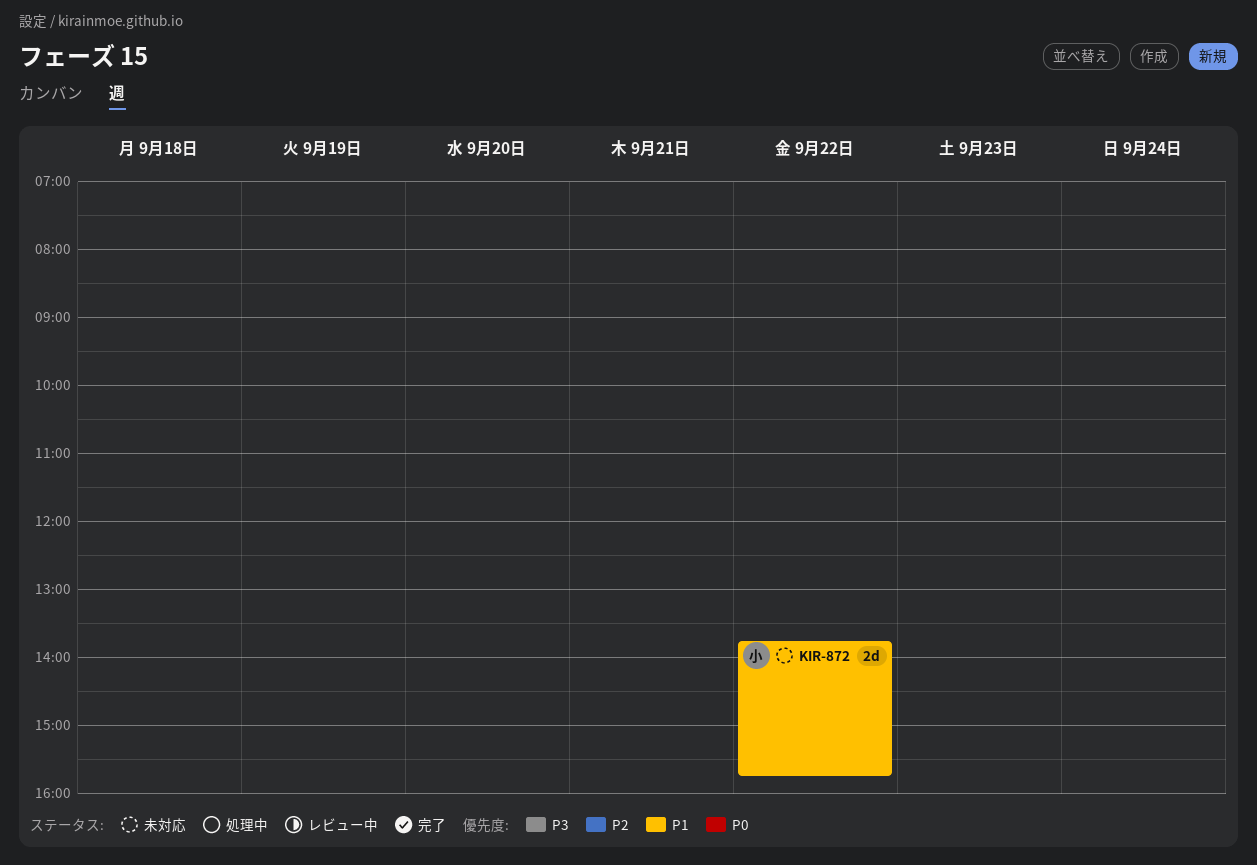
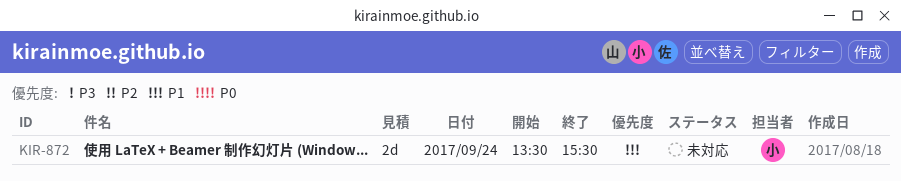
KIR-872, day: Sep 22 -> Sep 24
KIR-872, begins: 13:45 -> 13:30
KIR-872, ends: 15:45 -> 15:30

